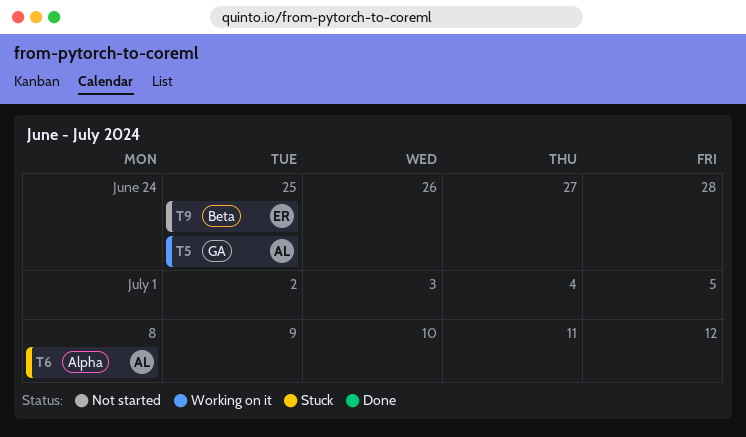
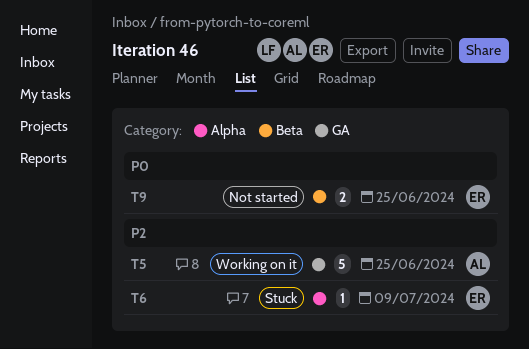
T6, owner: AL -> ER
T6, due: Jul 8 -> Jul 9

